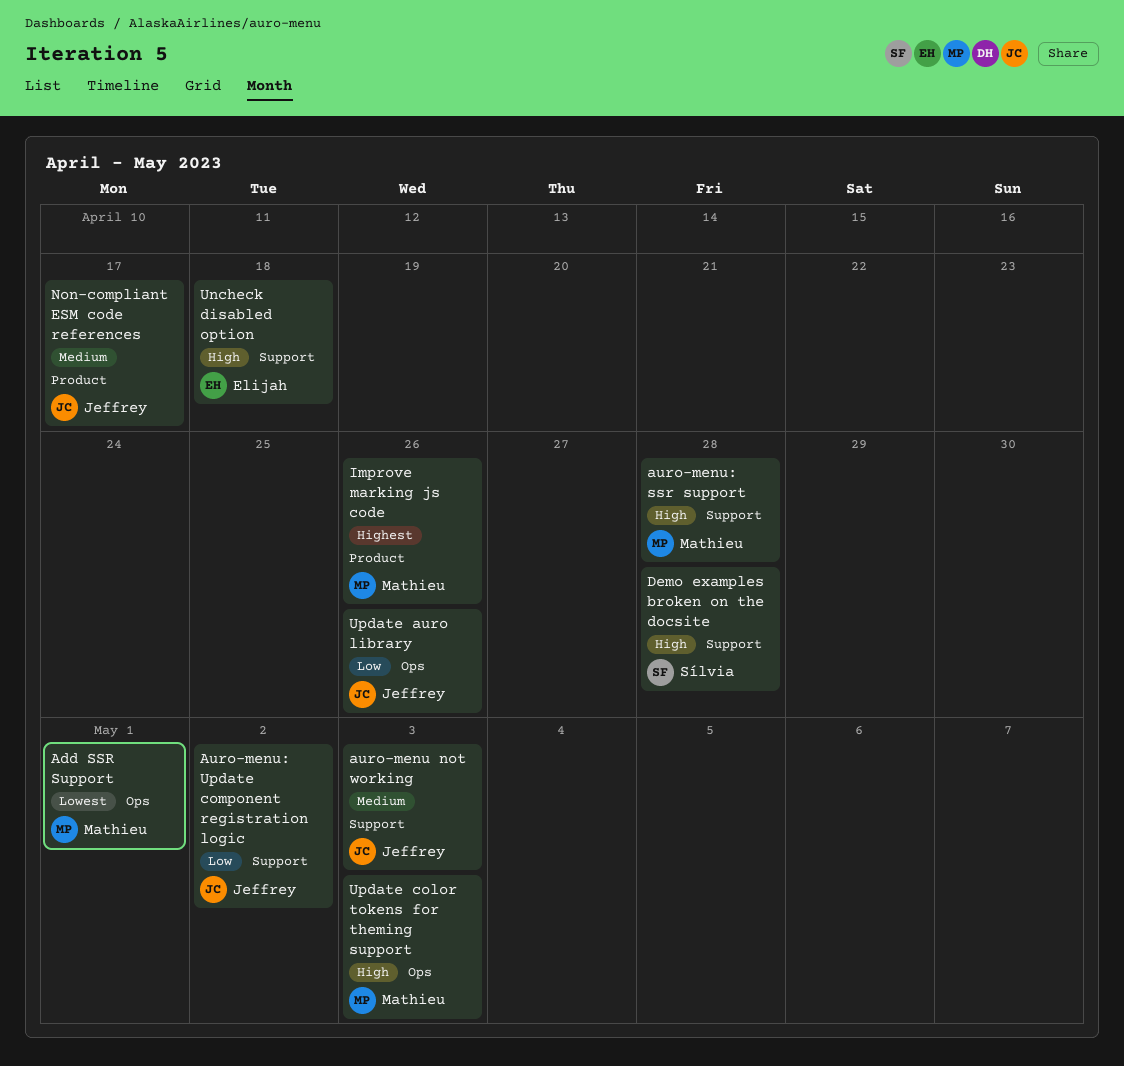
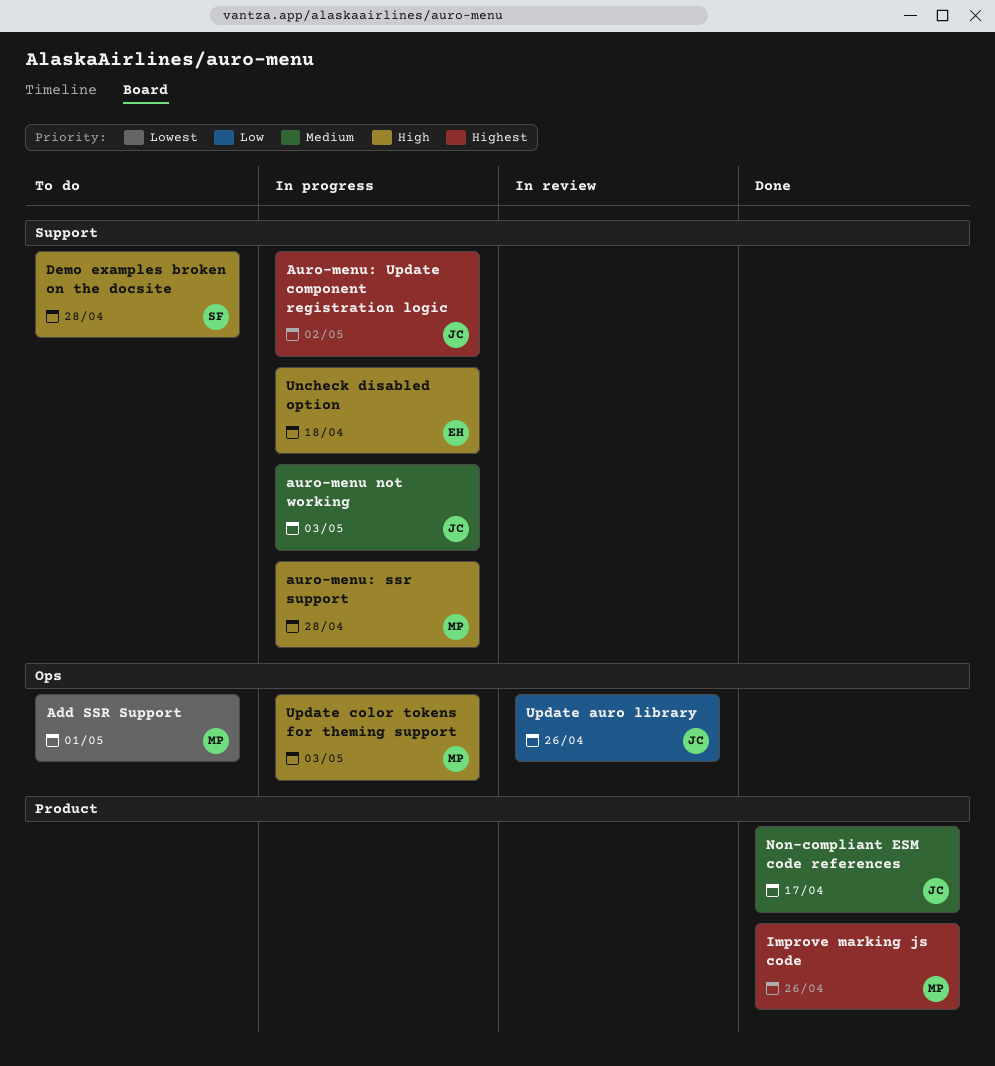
Auro-menu: Update component registration logic, priority: Low -> Highest

